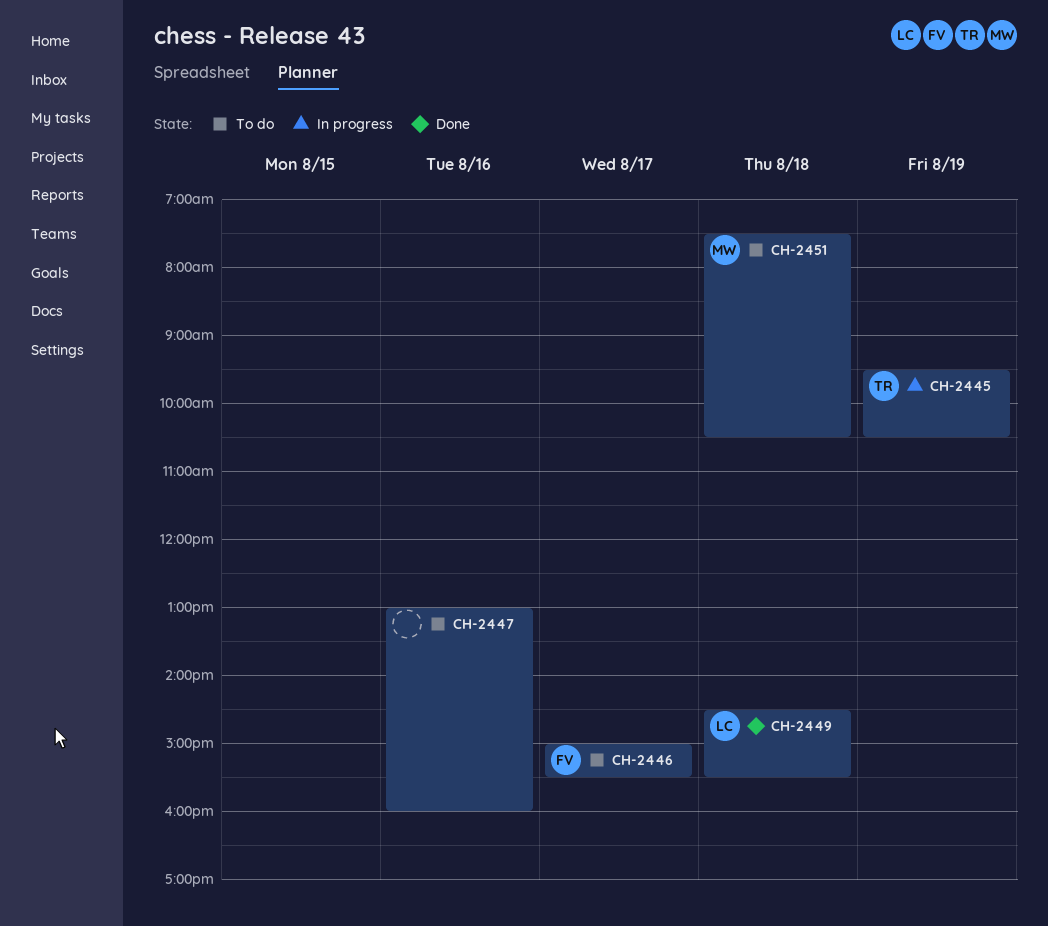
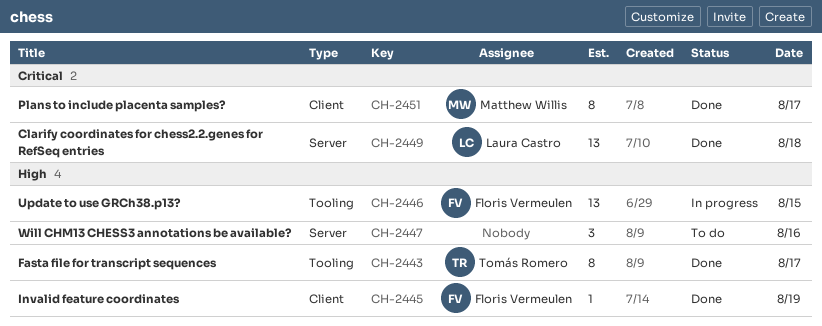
CH-2443: none -> present
CH-2445, status: In progress -> Done
CH-2445, owner: Tomás Romero -> Floris Vermeulen
CH-2446, status: To do -> In progress
CH-2446, day: Aug 17 -> Aug 15
CH-2451, status: To do -> Done
CH-2451, day: Aug 18 -> Aug 17

